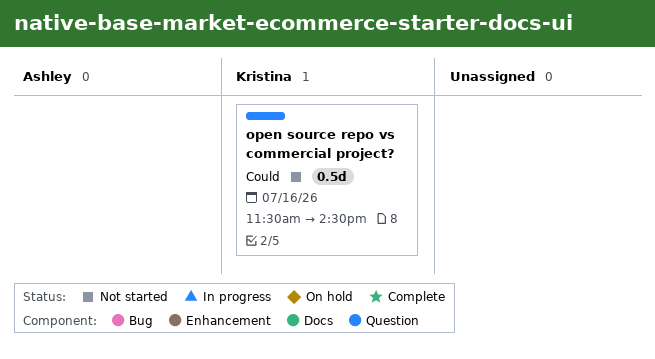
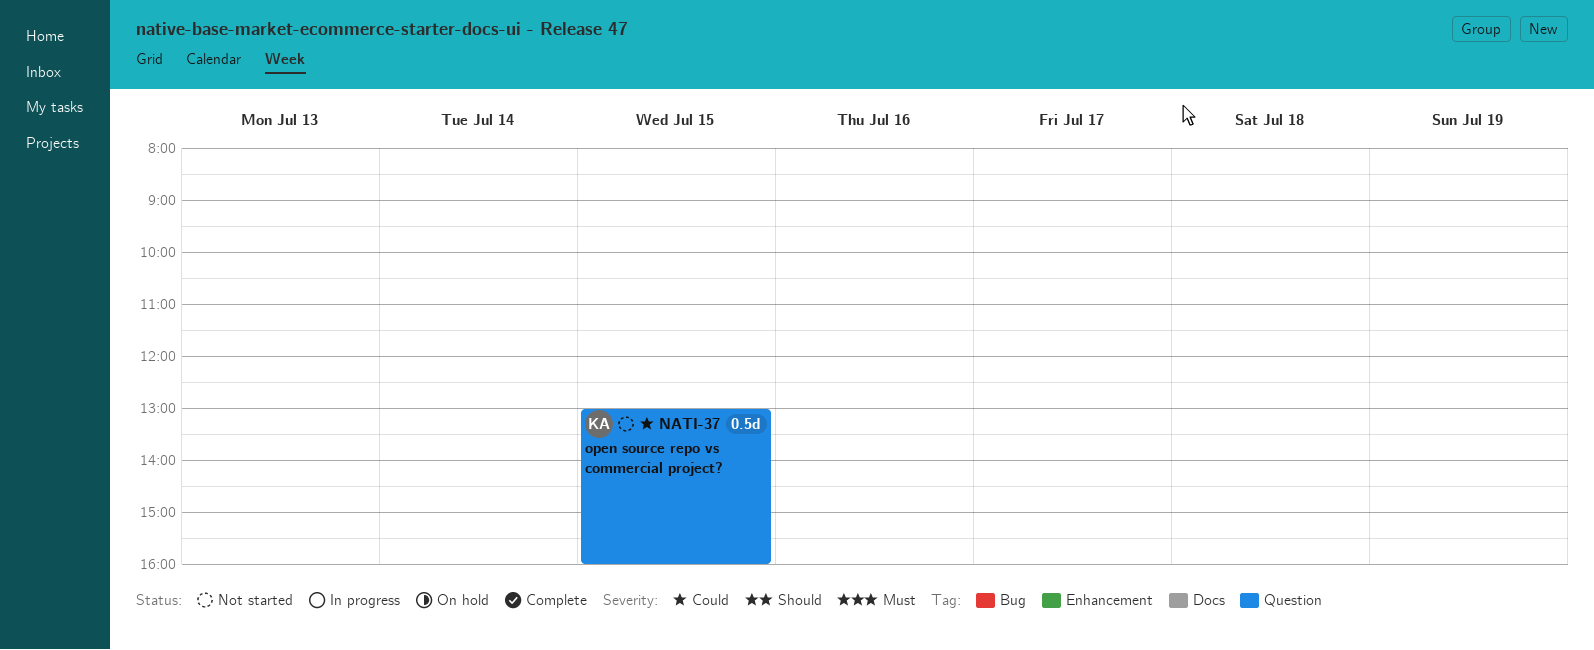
open source repo vs commercial project?, day: Jul 16 -> Jul 15
open source repo vs commercial project?, begins: 11:30 -> 13:00
open source repo vs commercial project?, ends: 14:30 -> 16:00

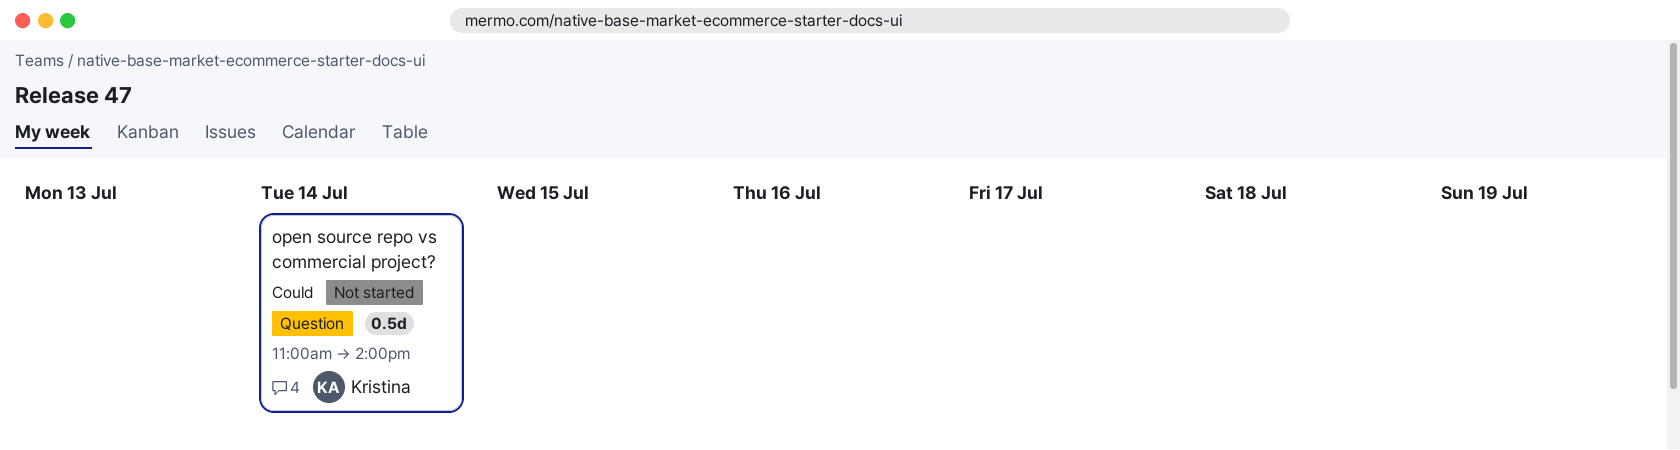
open source repo vs commercial project?, day: Jul 15 -> Jul 14
open source repo vs commercial project?, begins: 13:00 -> 11:00
open source repo vs commercial project?, ends: 16:00 -> 14:00

